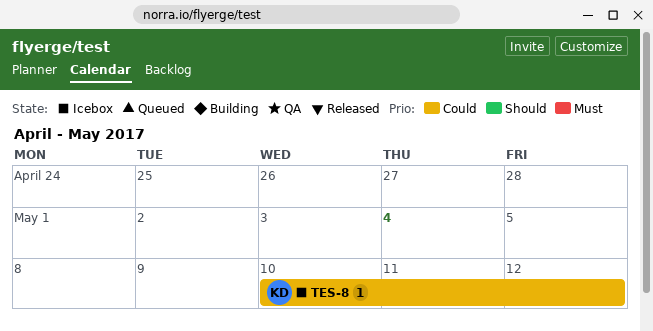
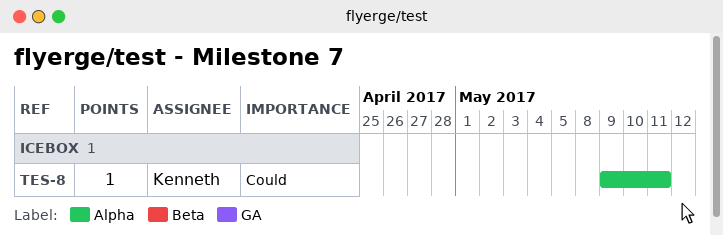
TES-8, start: May 10 -> May 9
TES-8, due: May 12 -> May 11

